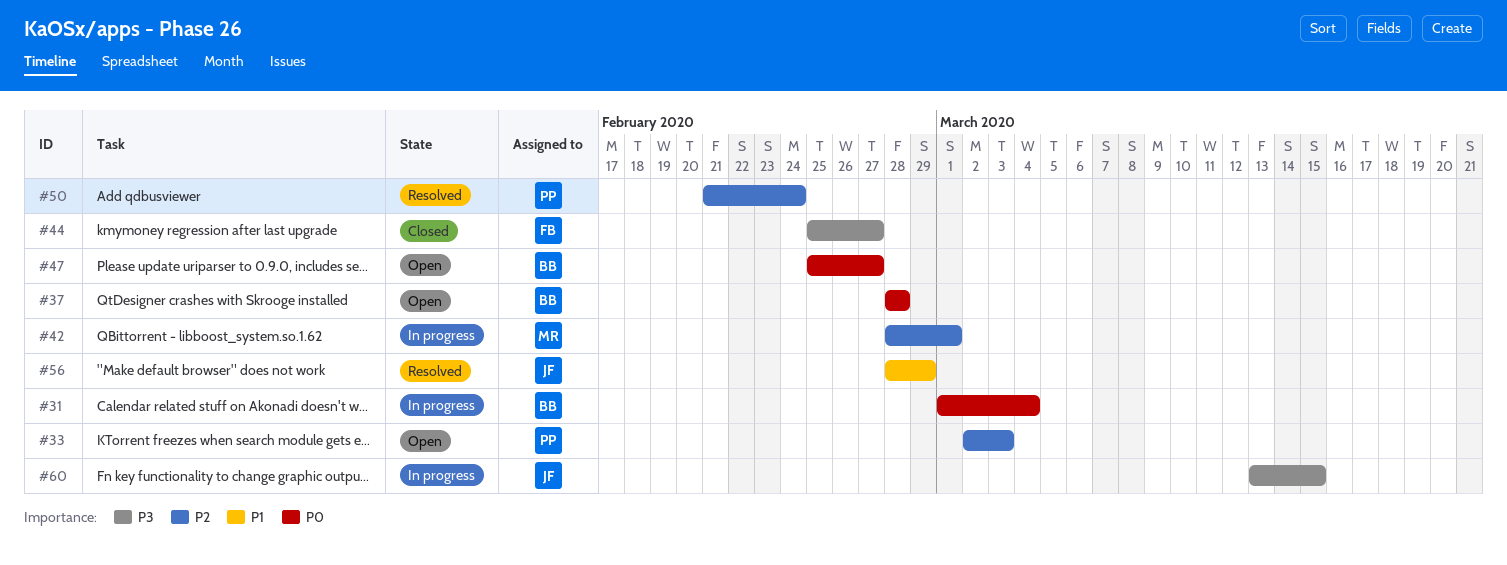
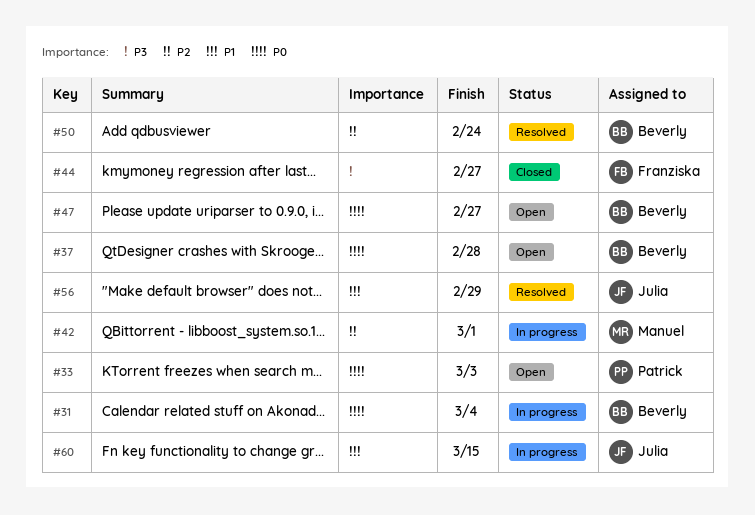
#33, priority: P2 -> P0
#50, owner: Patrick -> Beverly
#60, priority: P3 -> P1

